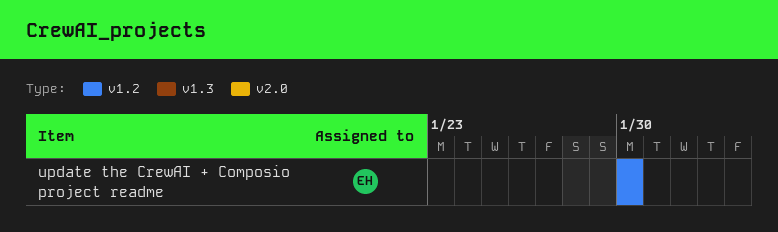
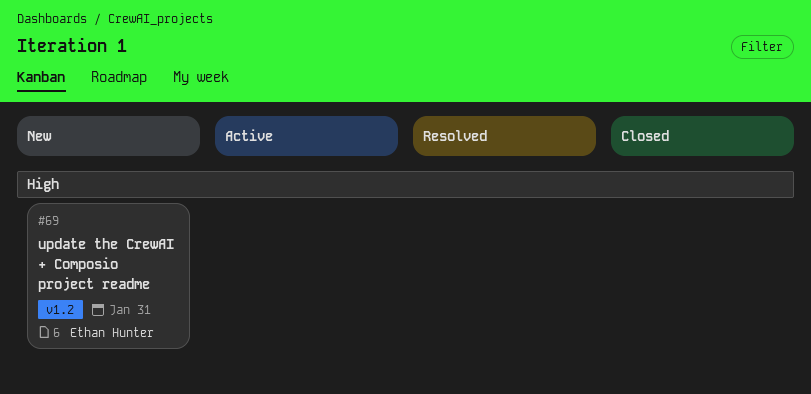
update the CrewAI + Composio project readme, due: Jan 30 -> Jan 31

